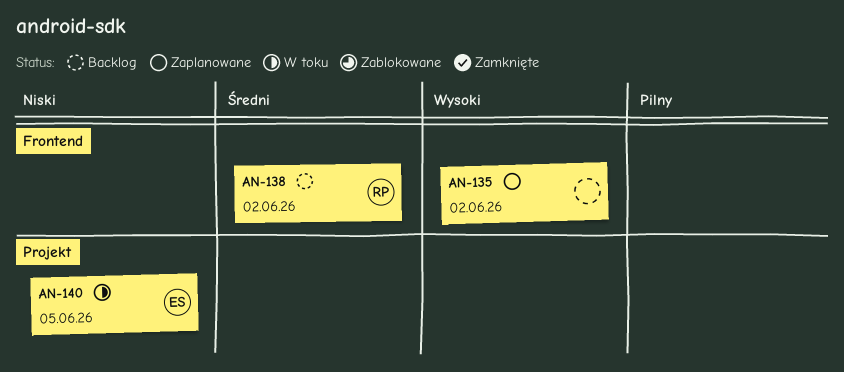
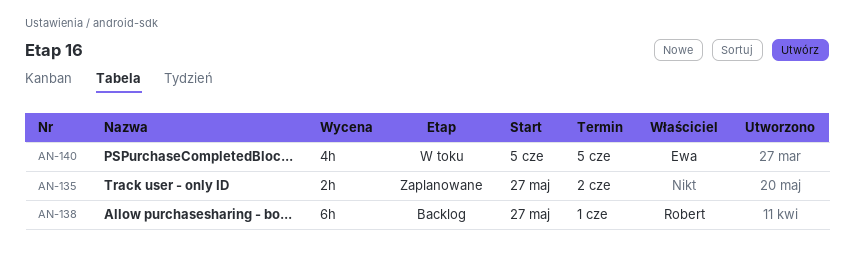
AN-138, due: Jun 2 -> Jun 1

